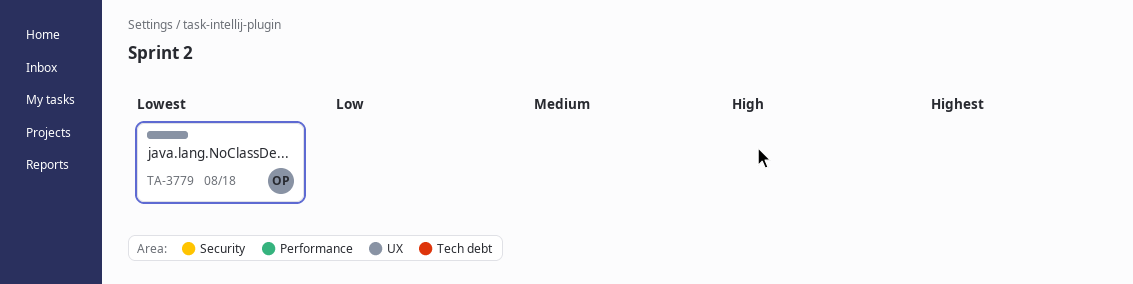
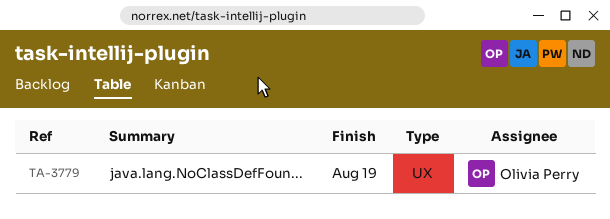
TA-3779, due: Aug 18 -> Aug 19

